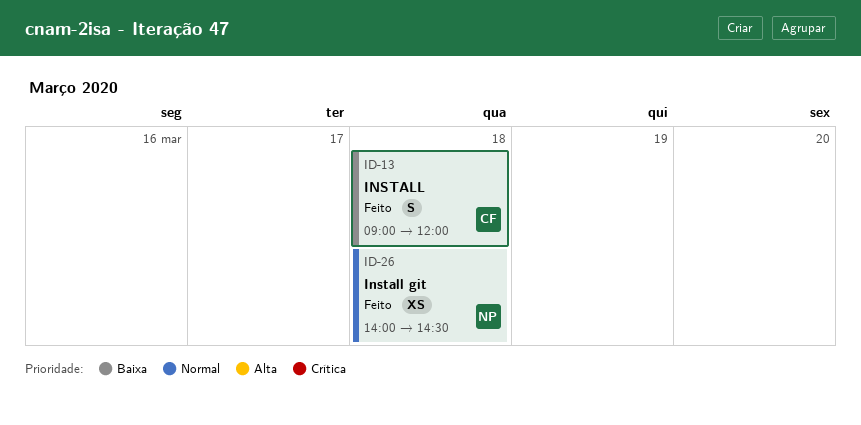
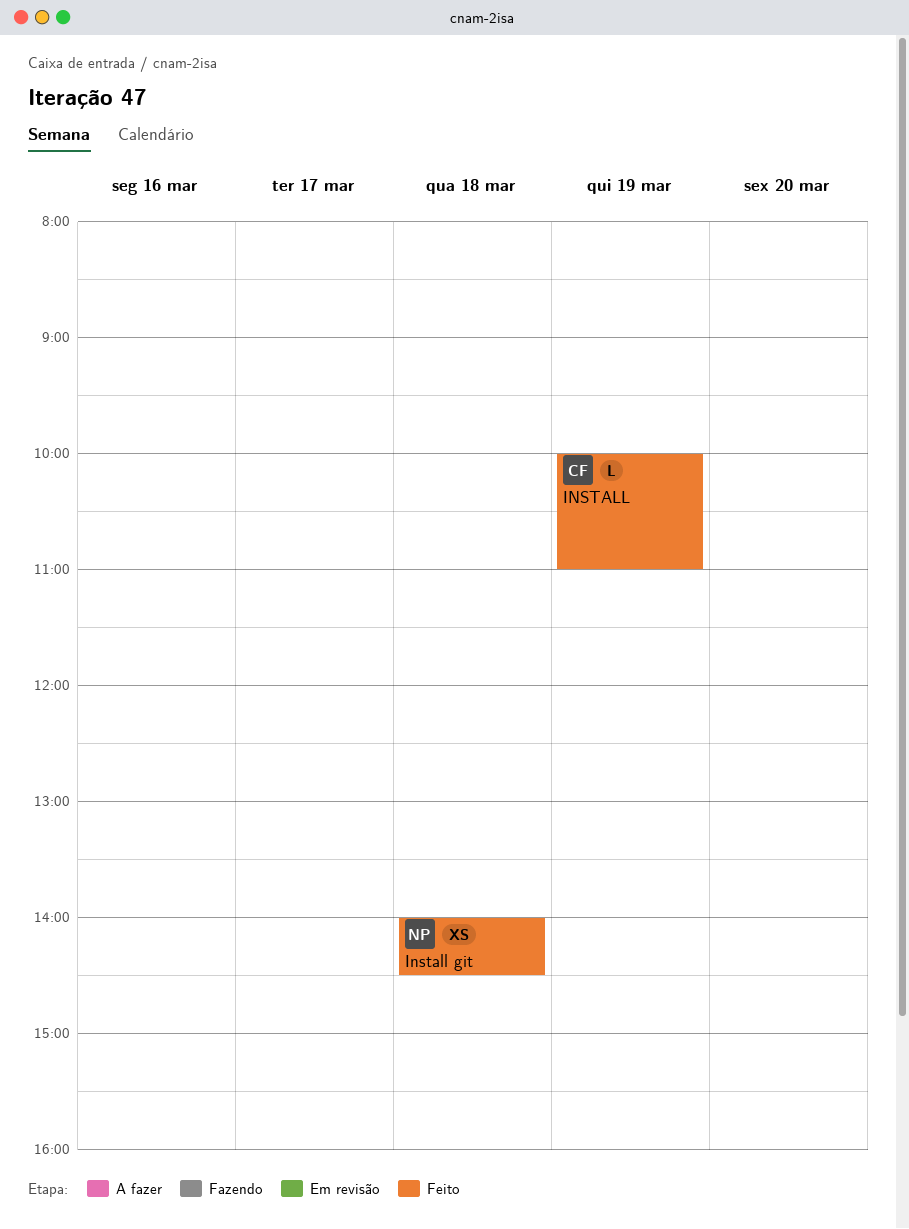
INSTALL, estimate: S -> L
INSTALL, day: Mar 18 -> Mar 19
INSTALL, begins: 09:00 -> 10:00
INSTALL, ends: 12:00 -> 11:00

